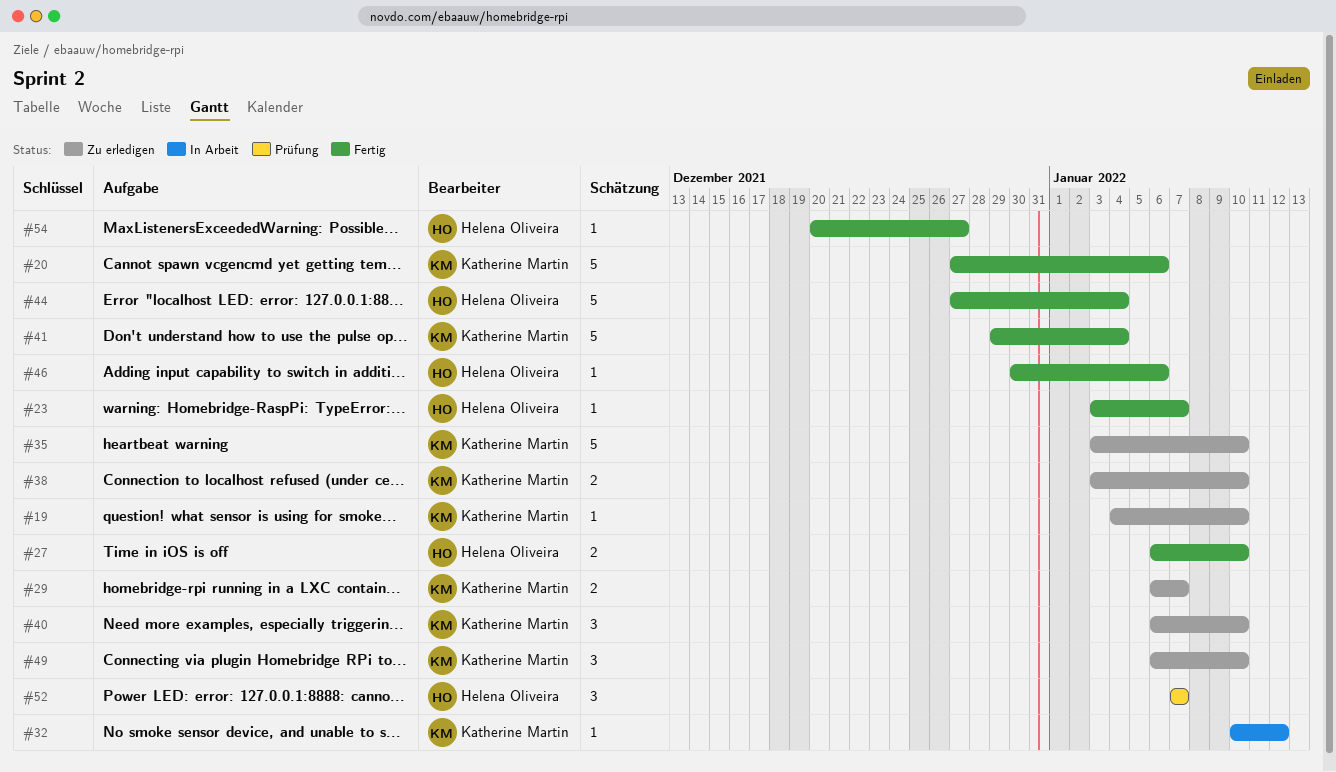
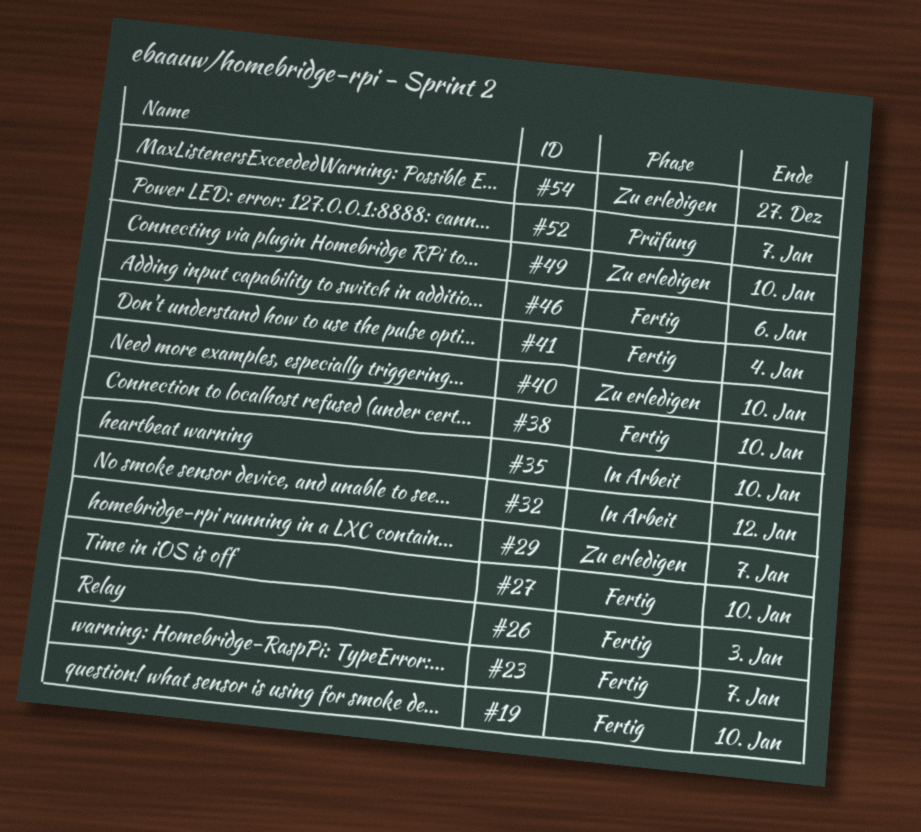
#19, status: Zu erledigen -> Fertig
#20: present -> none
#26: none -> present
#35, status: Zu erledigen -> In Arbeit
#38, status: Zu erledigen -> Fertig
#44: present -> none
#54, status: Fertig -> Zu erledigen

